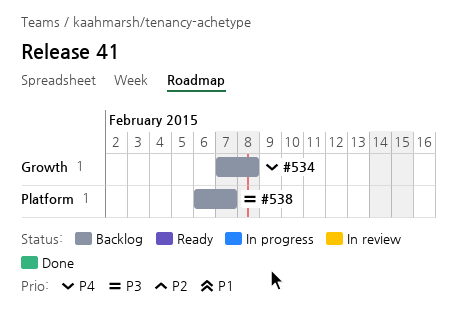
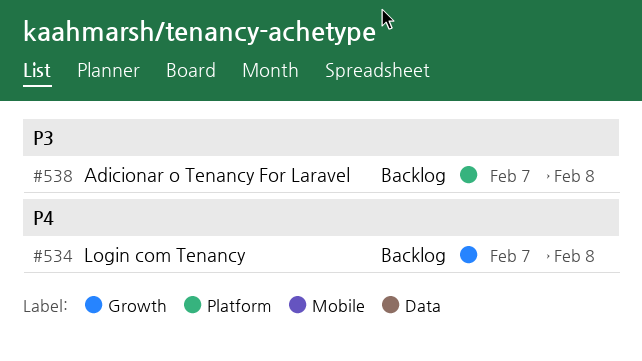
#538, start: Feb 6 -> Feb 7
#538, due: Feb 7 -> Feb 8

